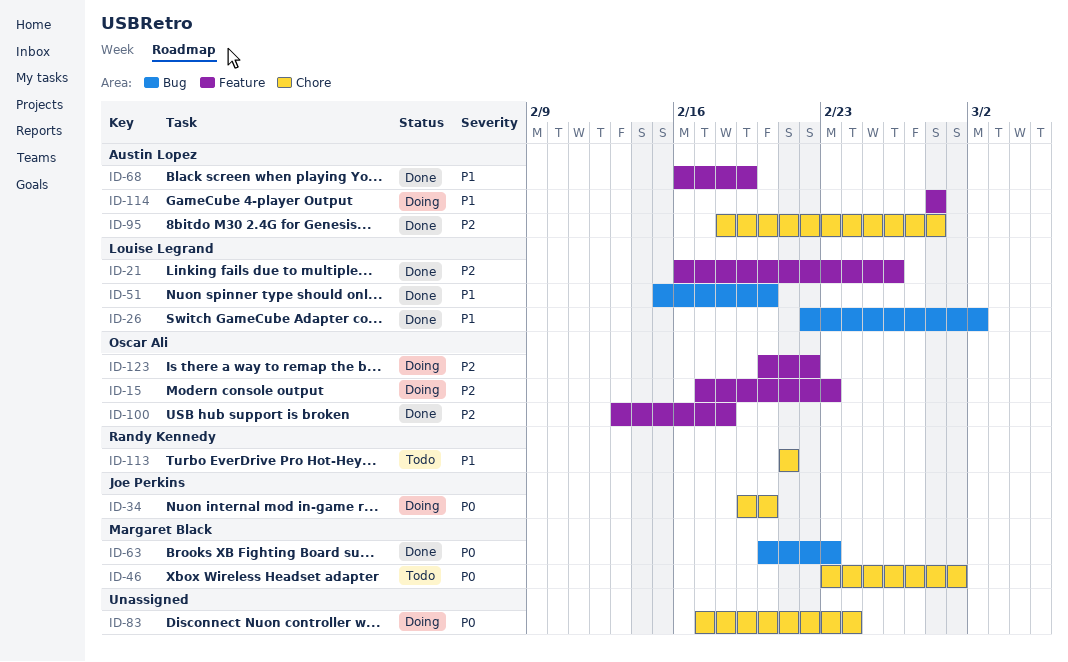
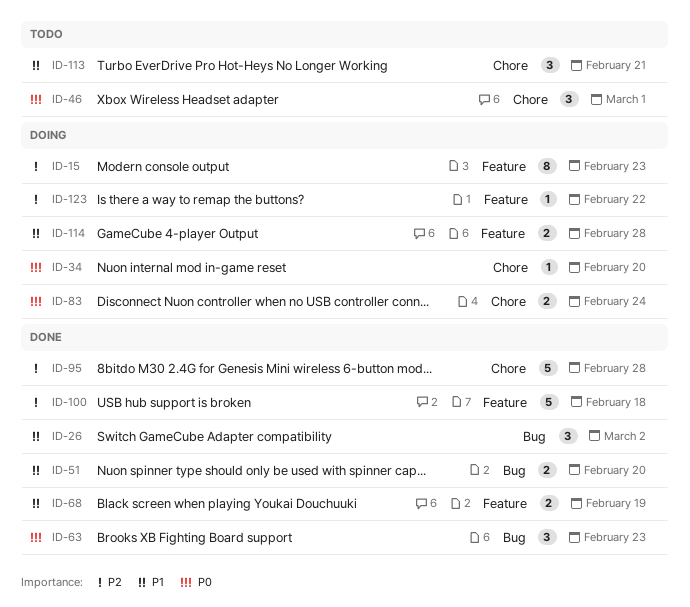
ID-21: present -> none

